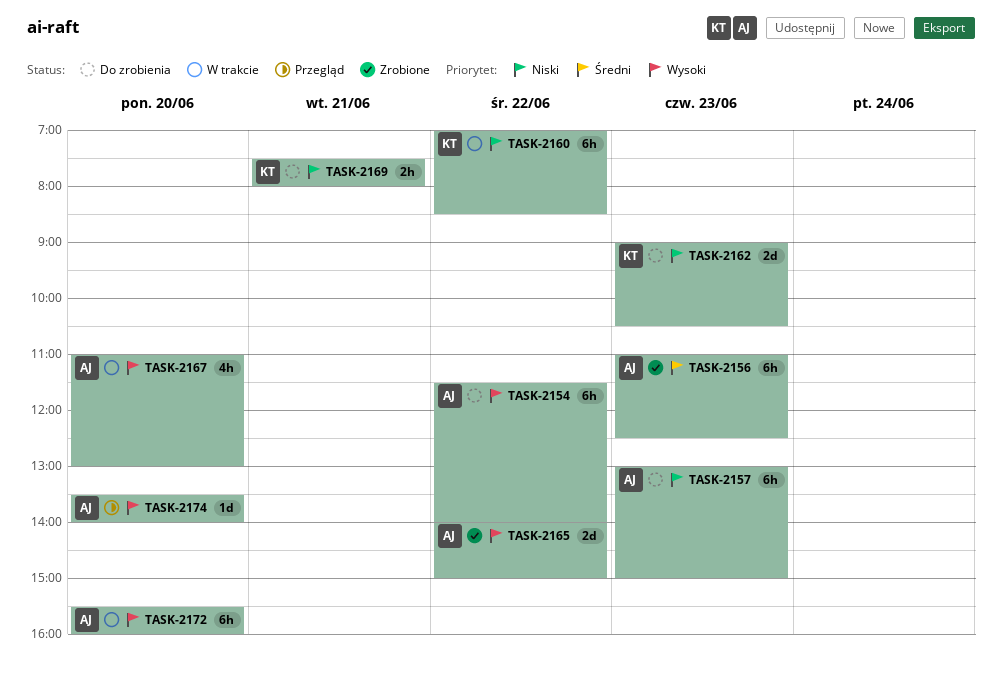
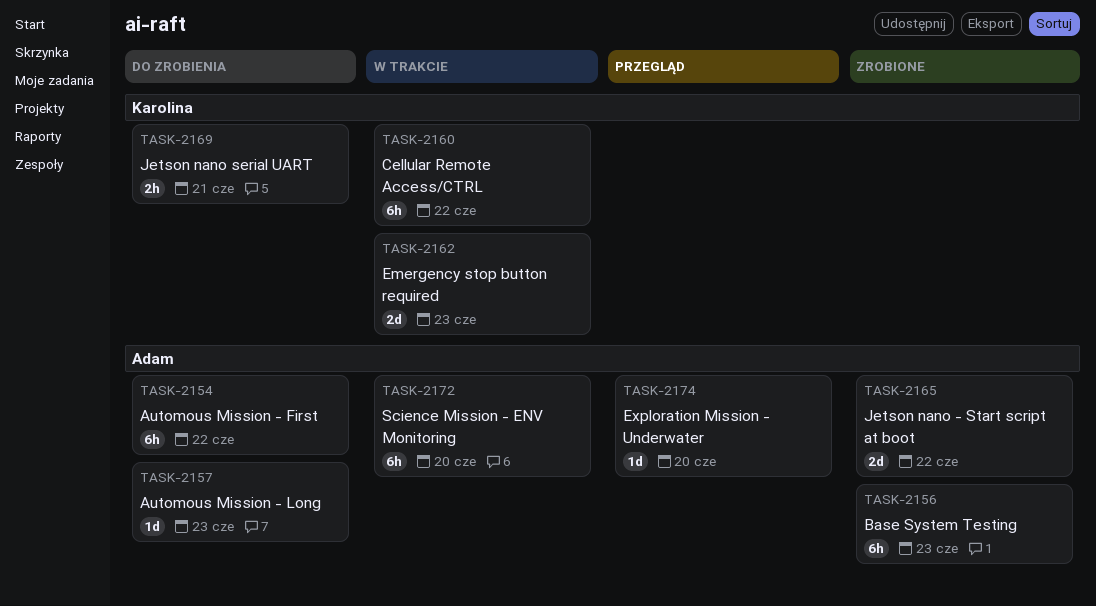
TASK-2157, estimate: 6h -> 1d
TASK-2162, status: Do zrobienia -> W trakcie
TASK-2167: present -> none

